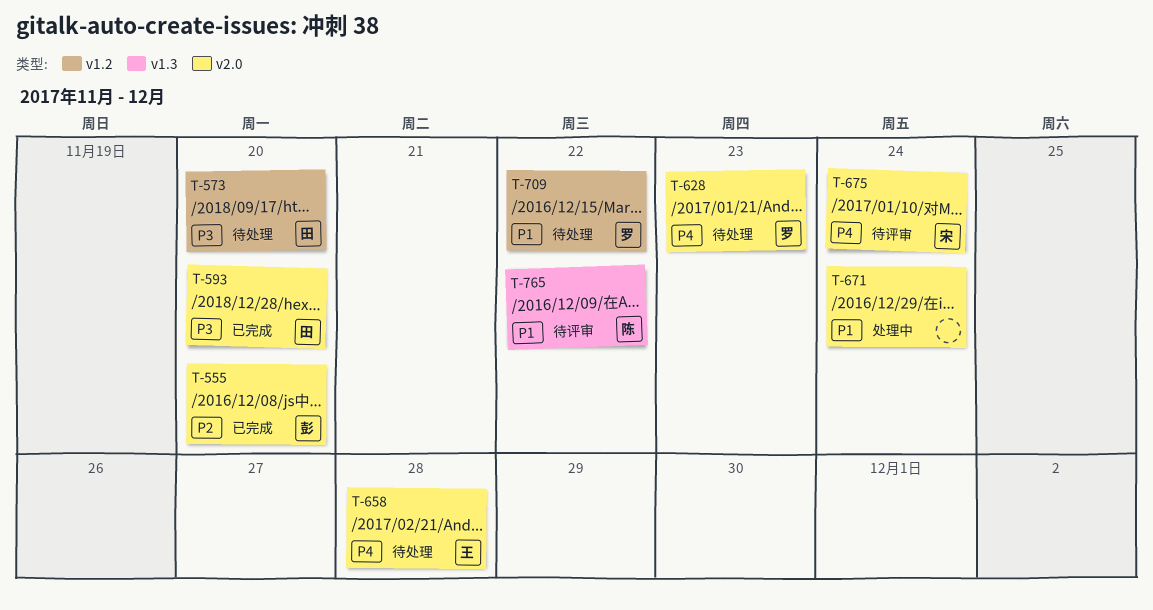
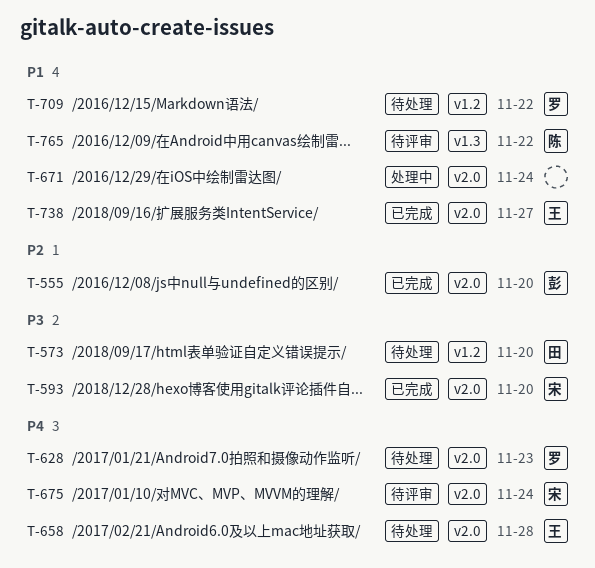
T-593, owner: 田 -> 宋
T-738: none -> present

